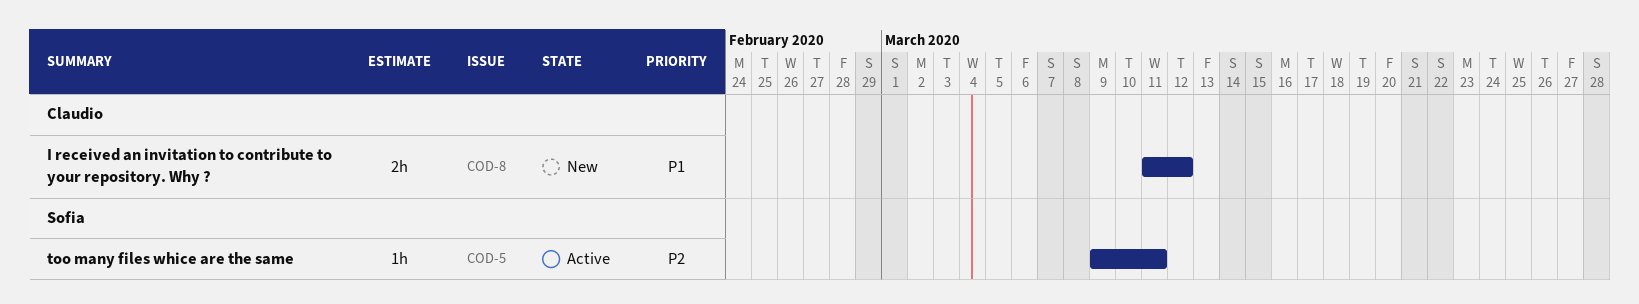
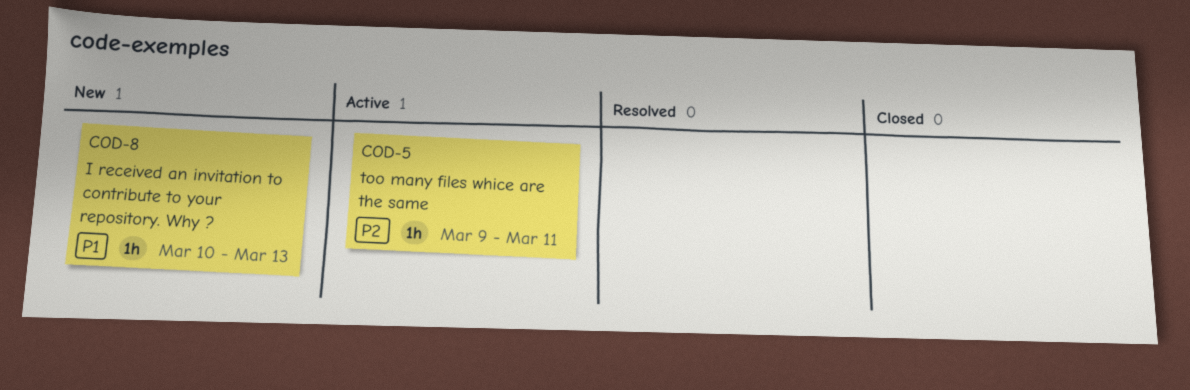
COD-8, estimate: 2h -> 1h
COD-8, start: Mar 11 -> Mar 10
COD-8, due: Mar 12 -> Mar 13

